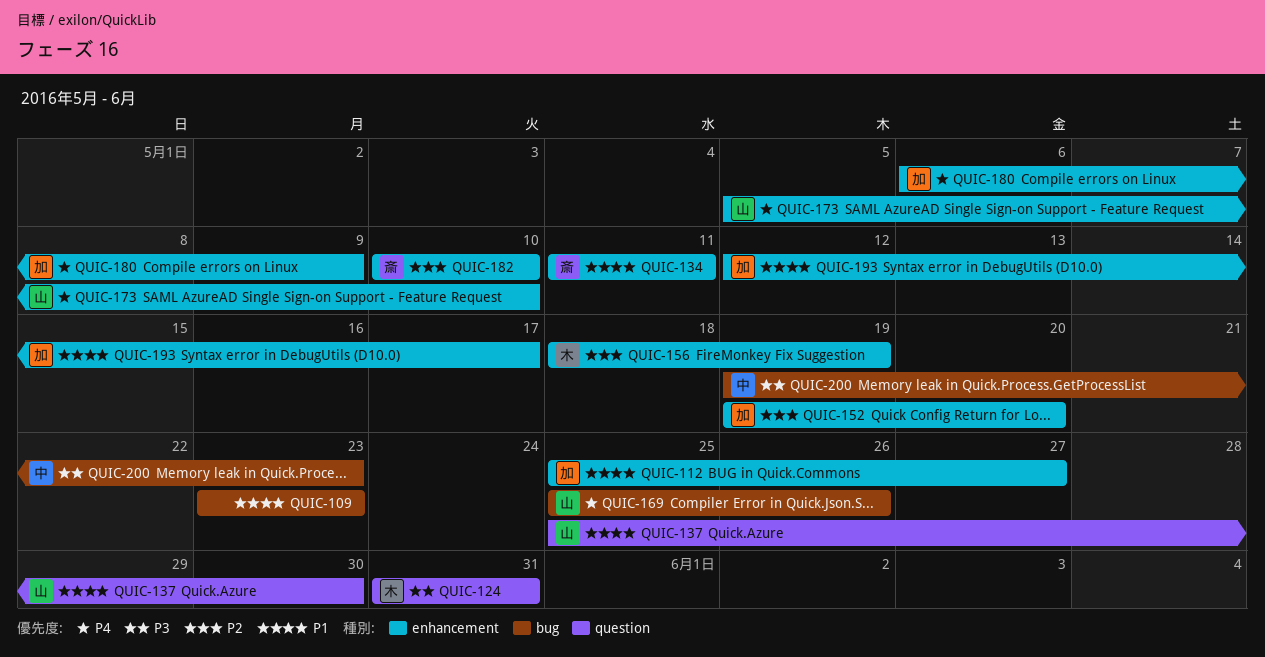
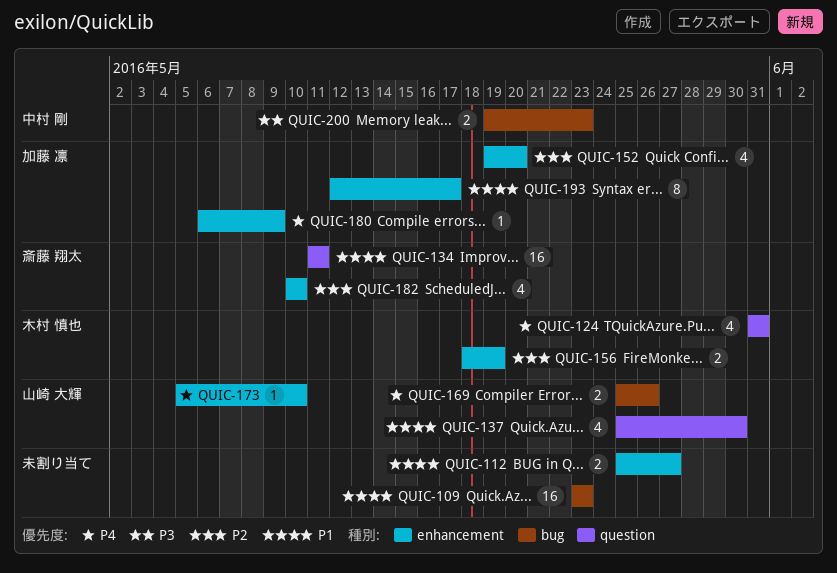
QUIC-112, owner: 加藤 凛 -> none
QUIC-124, priority: P3 -> P4
QUIC-134, label: enhancement -> question

